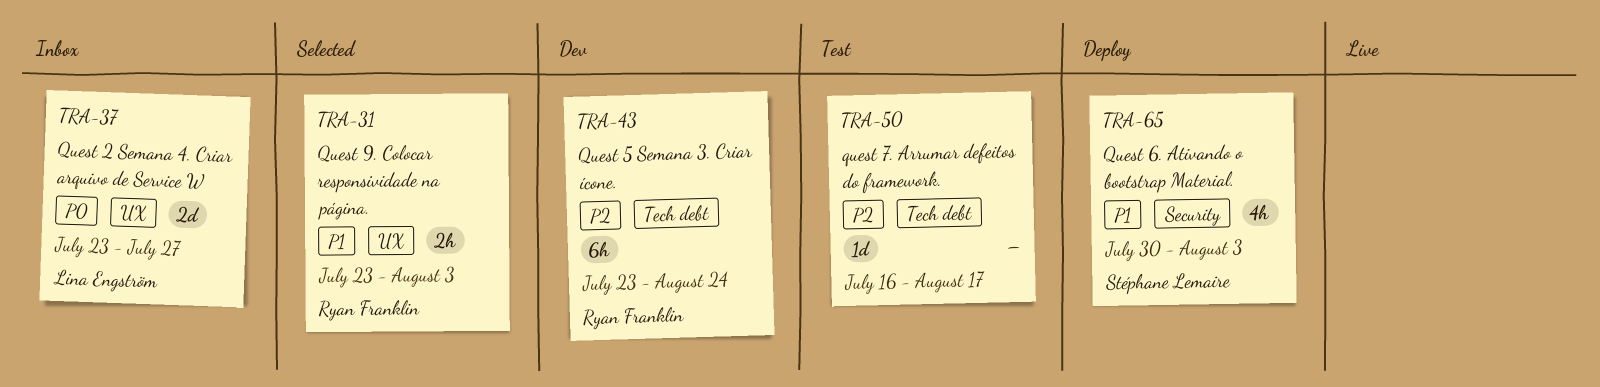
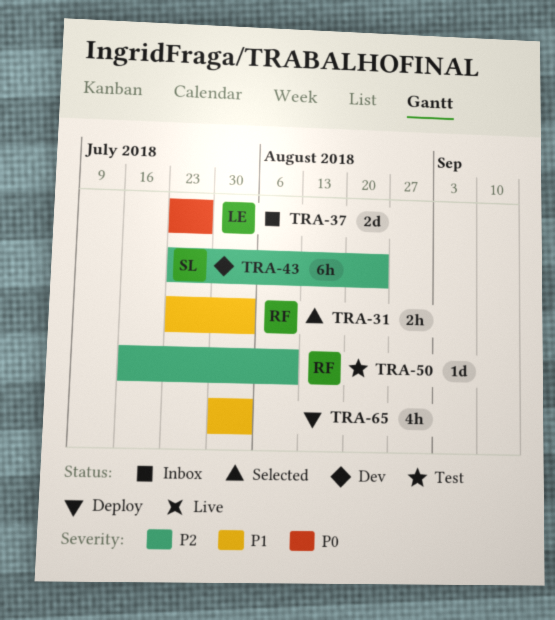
TRA-43, owner: Ryan Franklin -> Stéphane Lemaire
TRA-50, owner: none -> Ryan Franklin
TRA-50, due: Aug 17 -> Aug 10
TRA-65, owner: Stéphane Lemaire -> none

